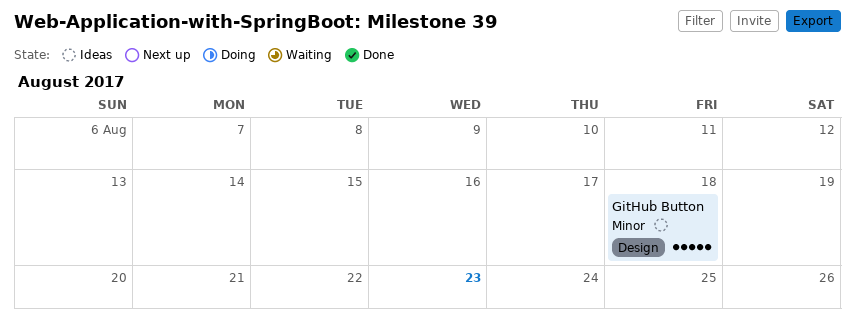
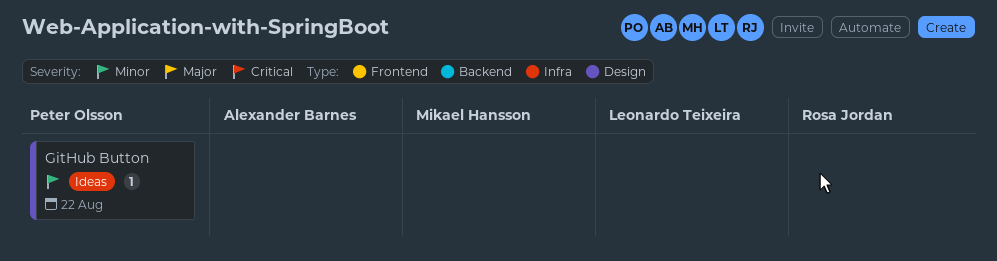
GitHub Button, estimate: 5 -> 1
GitHub Button, due: Aug 18 -> Aug 22

